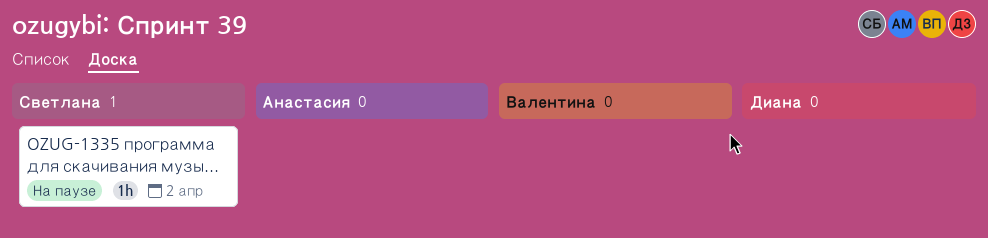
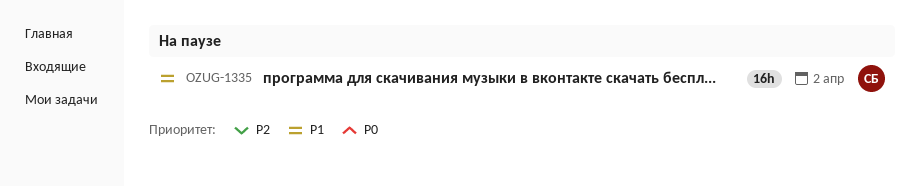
OZUG-1335, estimate: 1h -> 16h

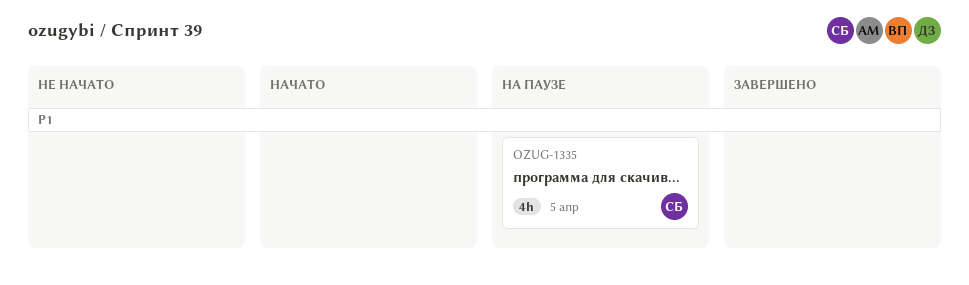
OZUG-1335, estimate: 16h -> 4h
OZUG-1335, due: Apr 2 -> Apr 5

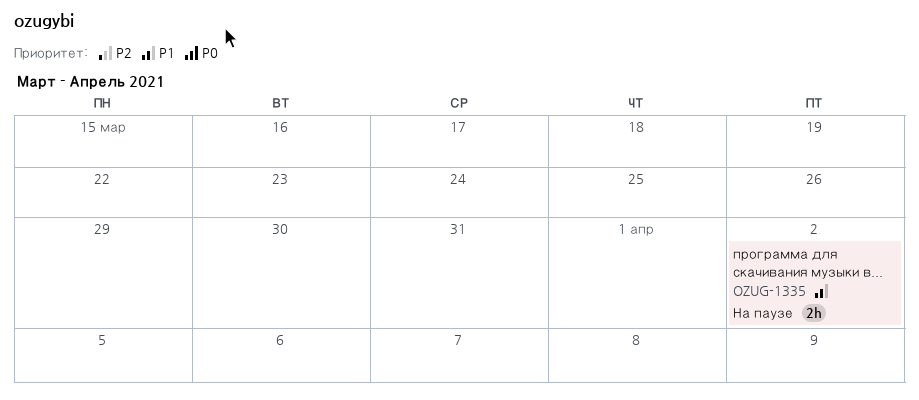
OZUG-1335, estimate: 4h -> 2h
OZUG-1335, due: Apr 5 -> Apr 2

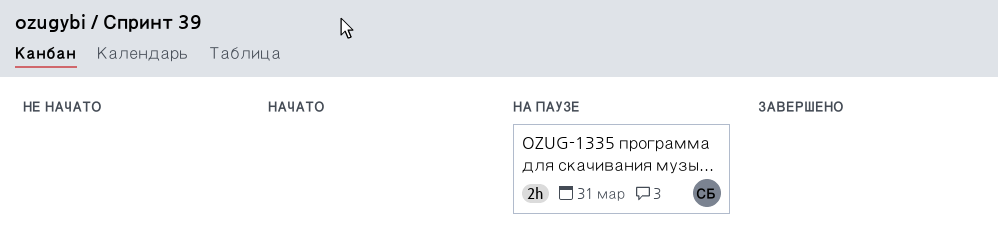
OZUG-1335, due: Apr 2 -> Mar 31

